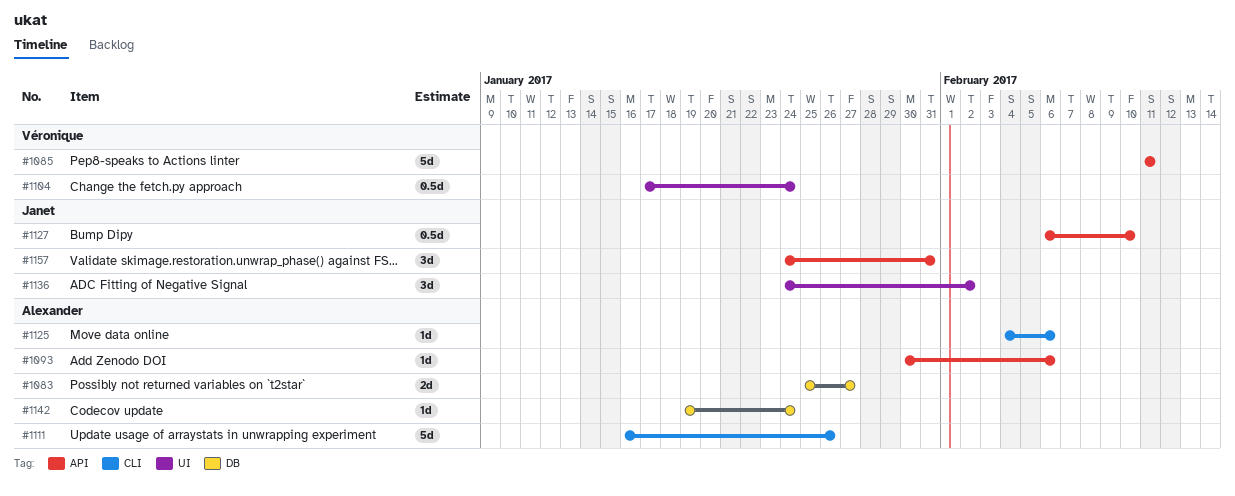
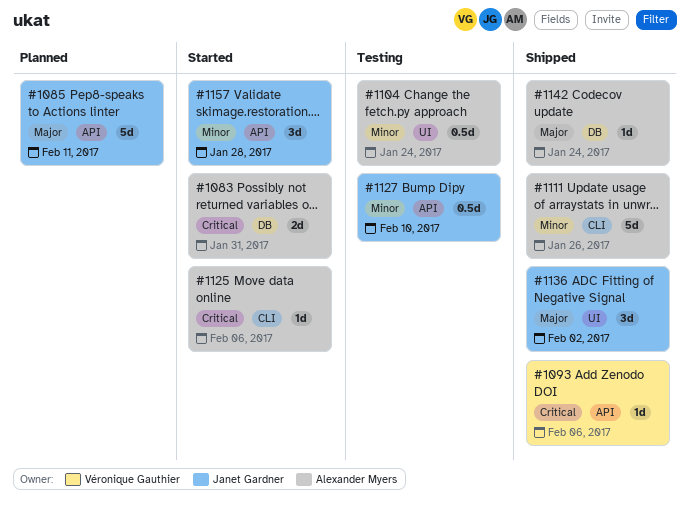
#1083, due: Jan 27 -> Jan 31
#1085, owner: Véronique Gauthier -> Janet Gardner
#1093, owner: Alexander Myers -> Véronique Gauthier
#1104, owner: Véronique Gauthier -> Alexander Myers
#1157, due: Jan 31 -> Jan 28

